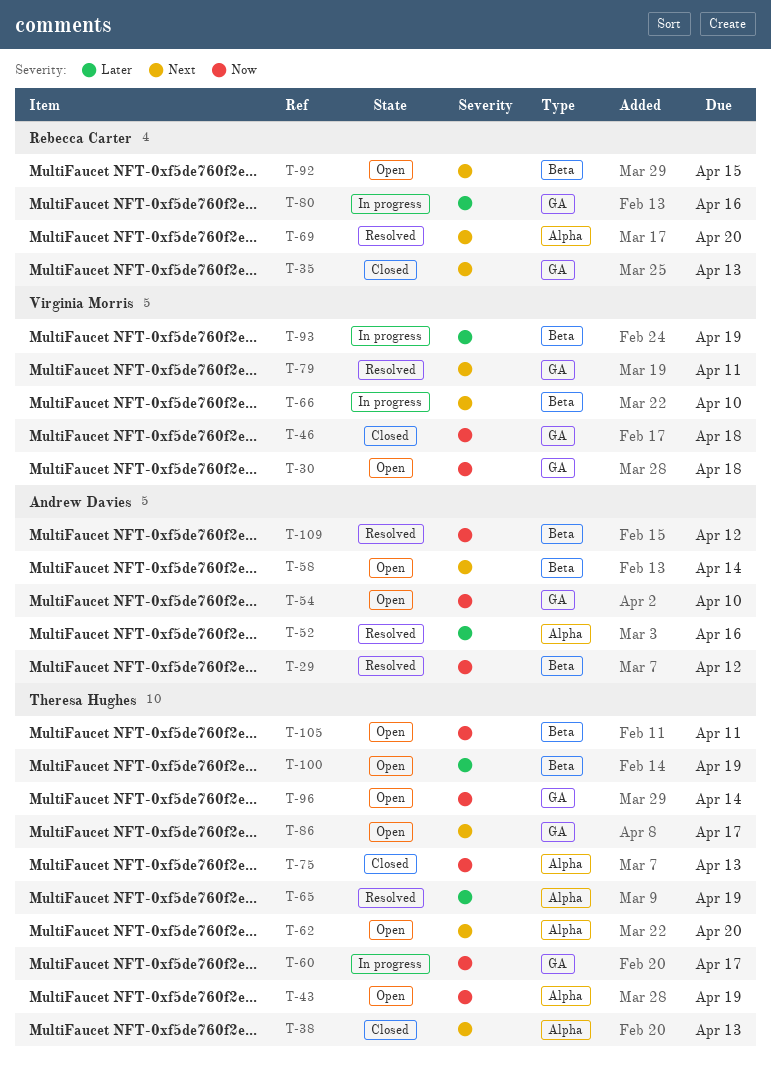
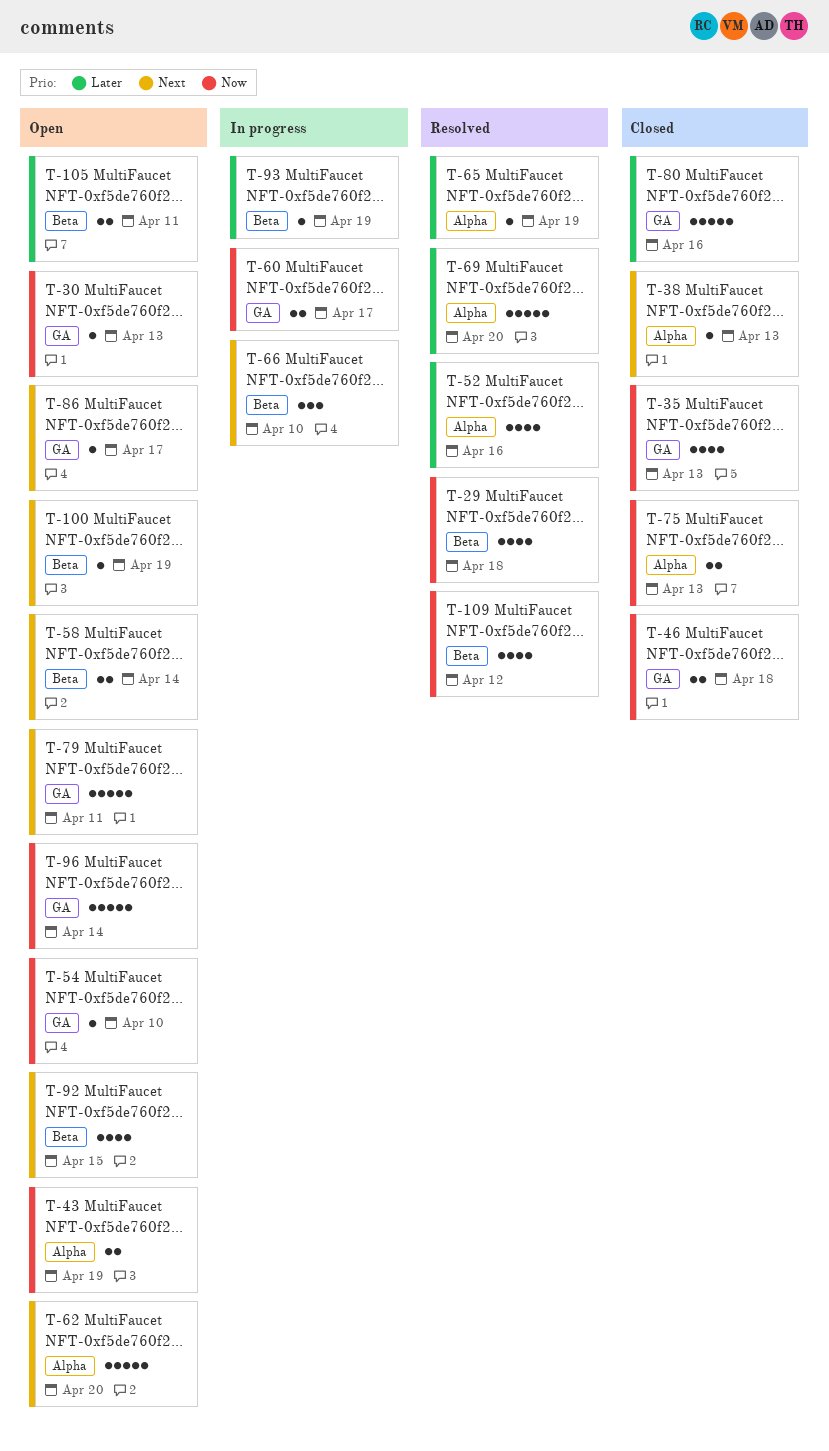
T-29, due: Apr 12 -> Apr 18
T-30, due: Apr 18 -> Apr 13
T-35, priority: Next -> Now
T-69, priority: Next -> Later
T-79, status: Resolved -> Open
T-80, status: In progress -> Closed
T-100, priority: Later -> Next
T-105, priority: Now -> Later

